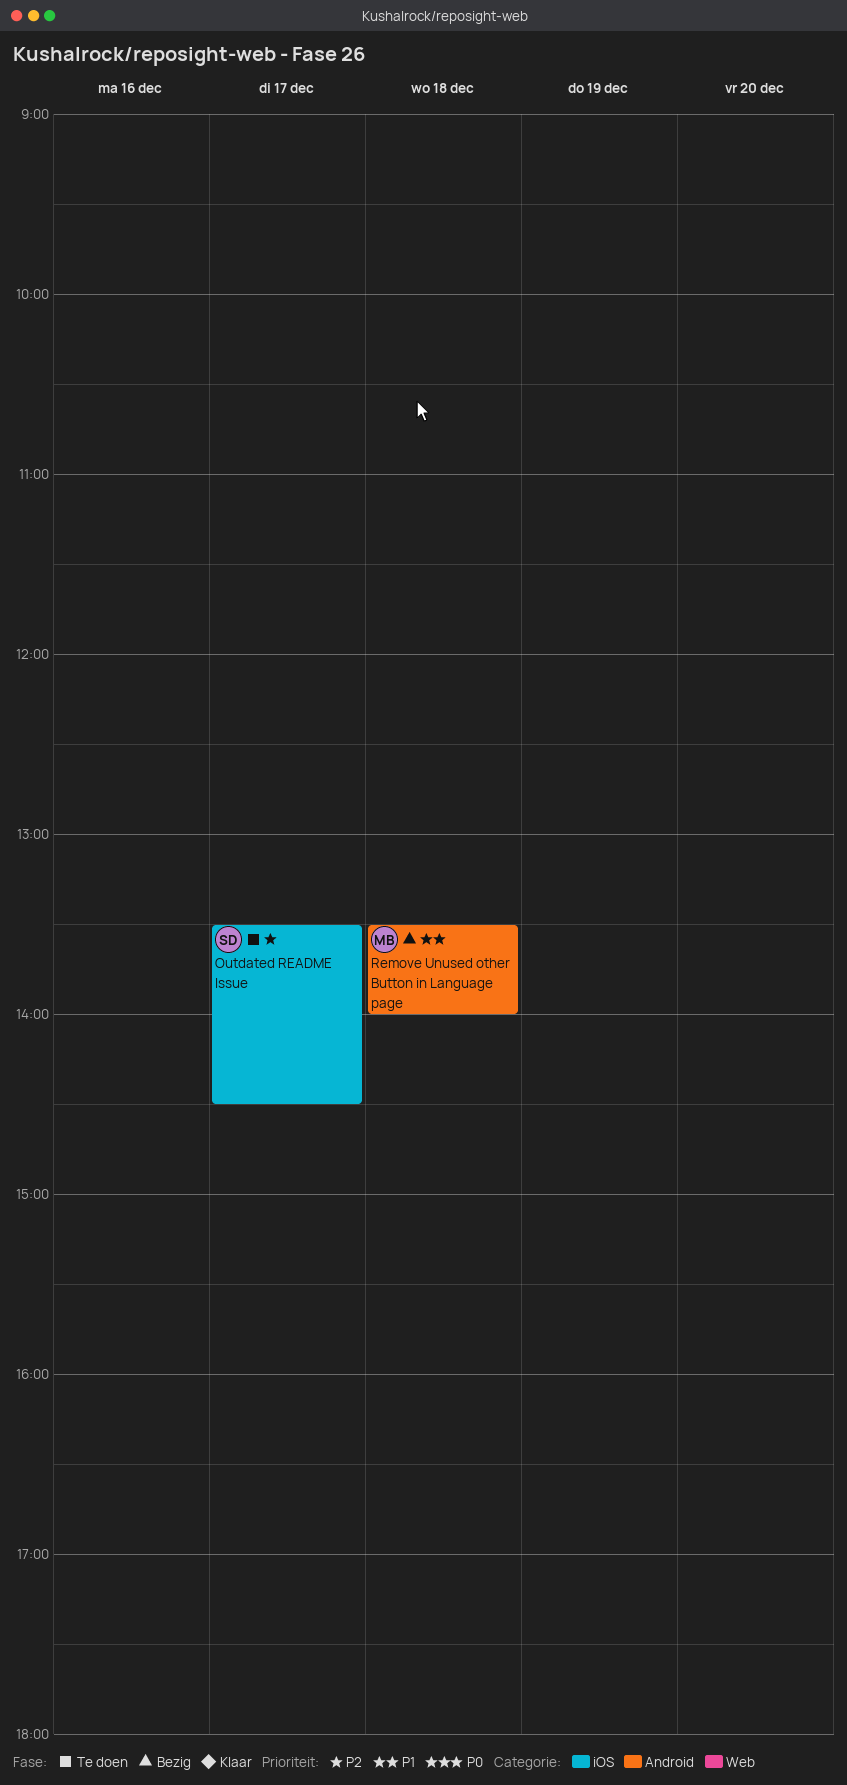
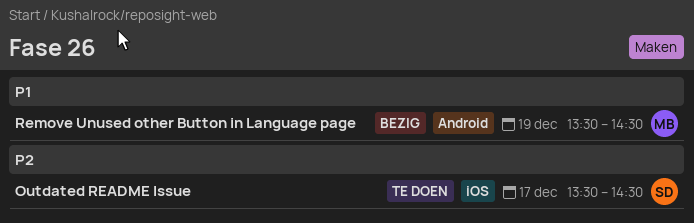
Remove Unused other Button in Language page, day: Dec 18 -> Dec 19
Remove Unused other Button in Language page, ends: 14:00 -> 14:30

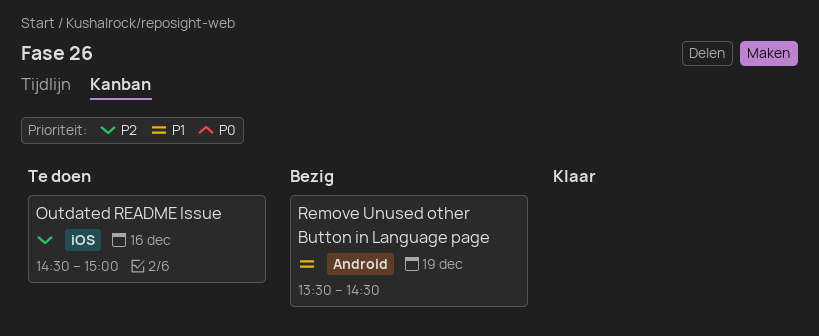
Outdated README Issue, day: Dec 17 -> Dec 16
Outdated README Issue, begins: 13:30 -> 14:30
Outdated README Issue, ends: 14:30 -> 15:00

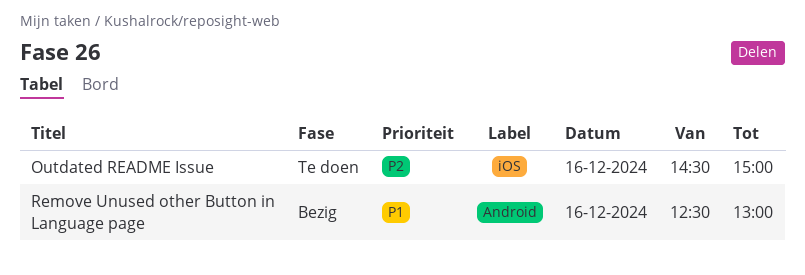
Remove Unused other Button in Language page, day: Dec 19 -> Dec 16
Remove Unused other Button in Language page, begins: 13:30 -> 12:30
Remove Unused other Button in Language page, ends: 14:30 -> 13:00

